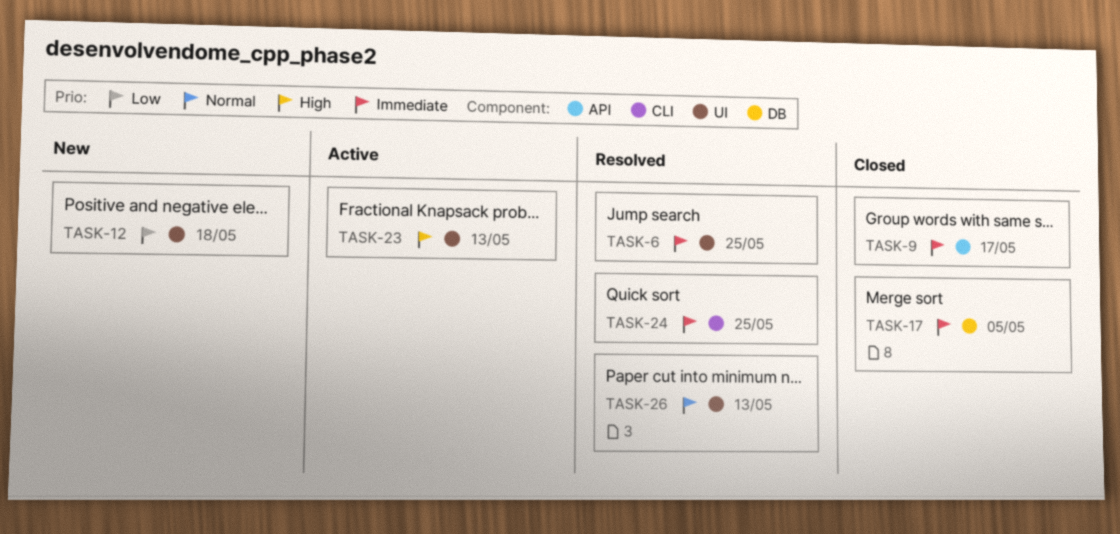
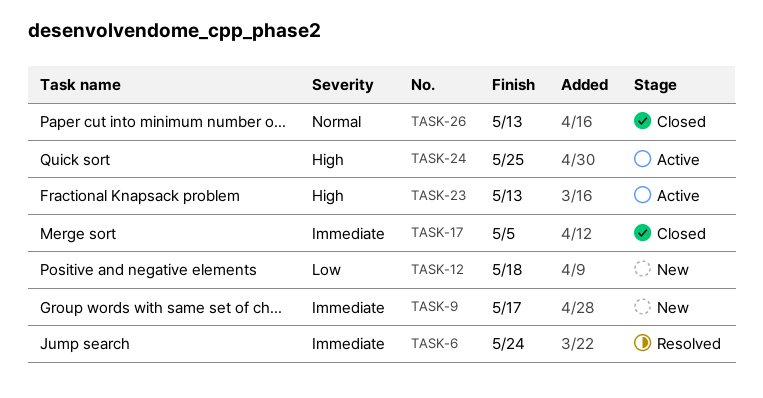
TASK-6, due: May 25 -> May 24
TASK-9, status: Closed -> New
TASK-24, status: Resolved -> Active
TASK-24, priority: Immediate -> High
TASK-26, status: Resolved -> Closed

